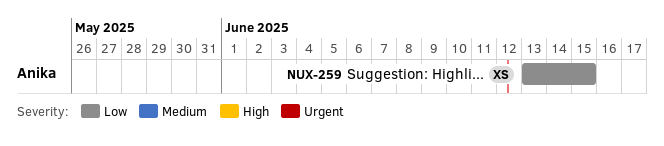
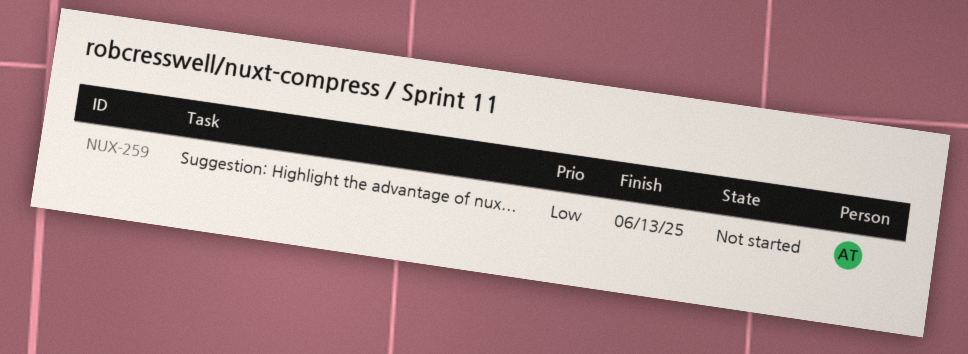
NUX-259, due: Jun 15 -> Jun 13

